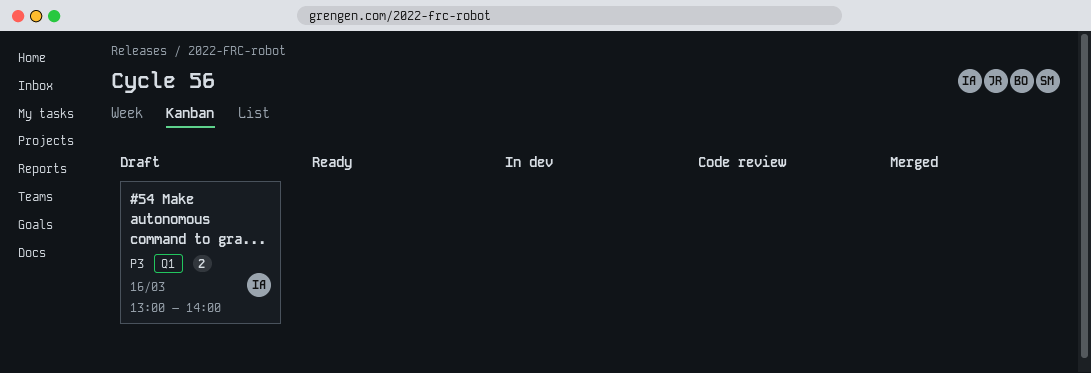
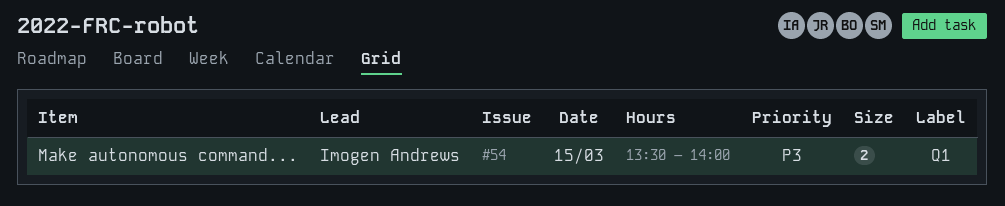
#54, day: Mar 16 -> Mar 15
#54, begins: 13:00 -> 13:30

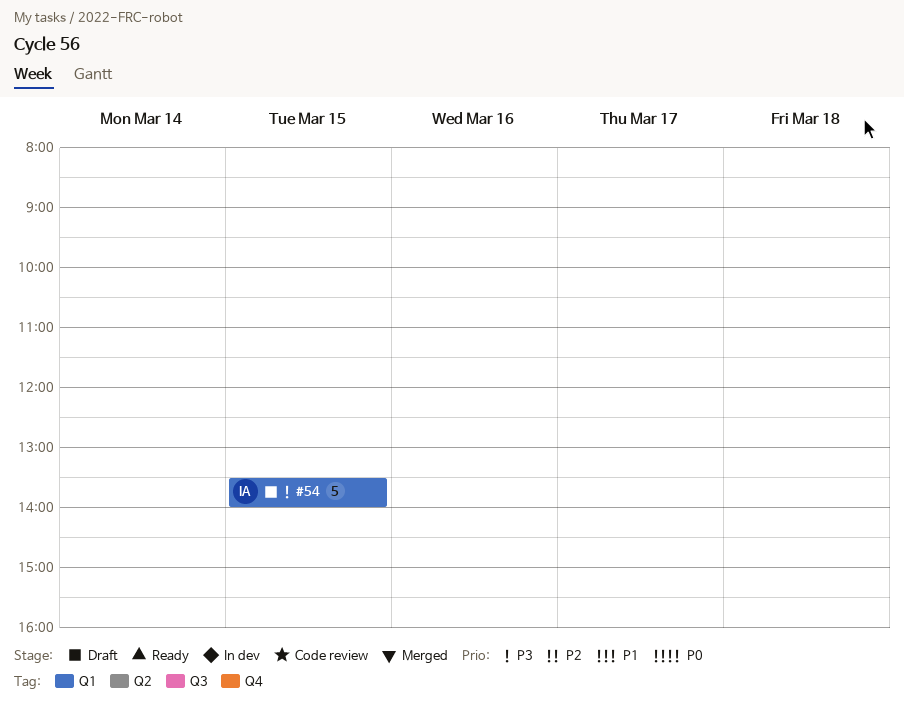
#54, estimate: 2 -> 5

